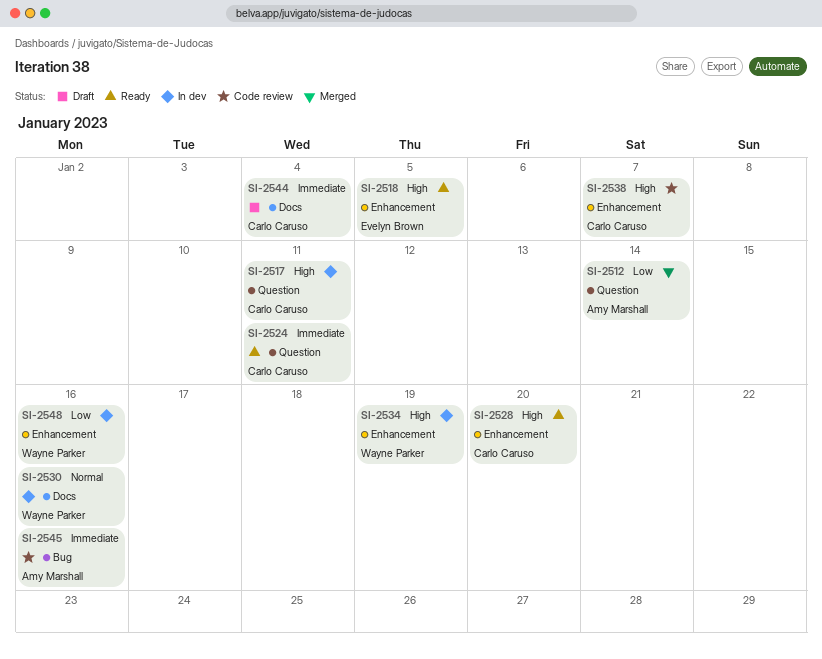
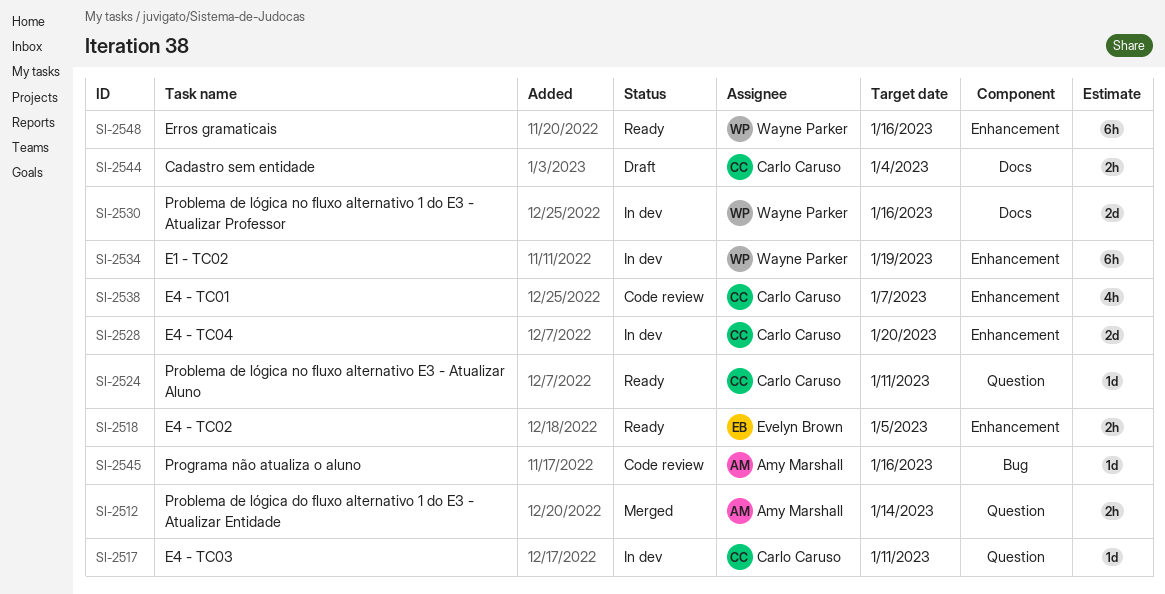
SI-2528, status: Ready -> In dev
SI-2548, status: In dev -> Ready

